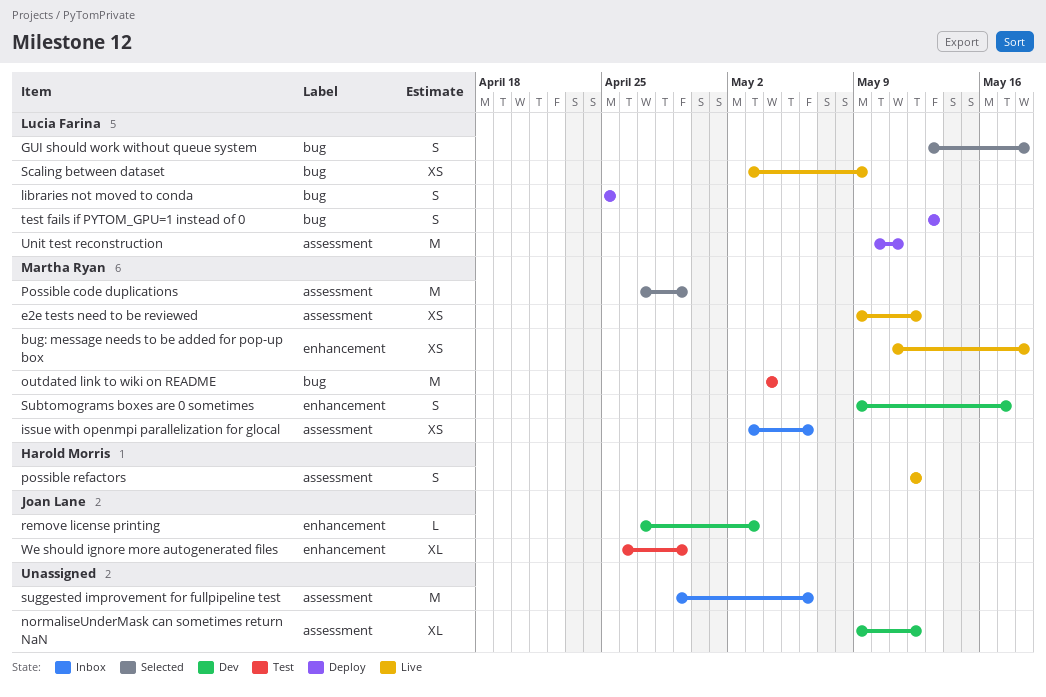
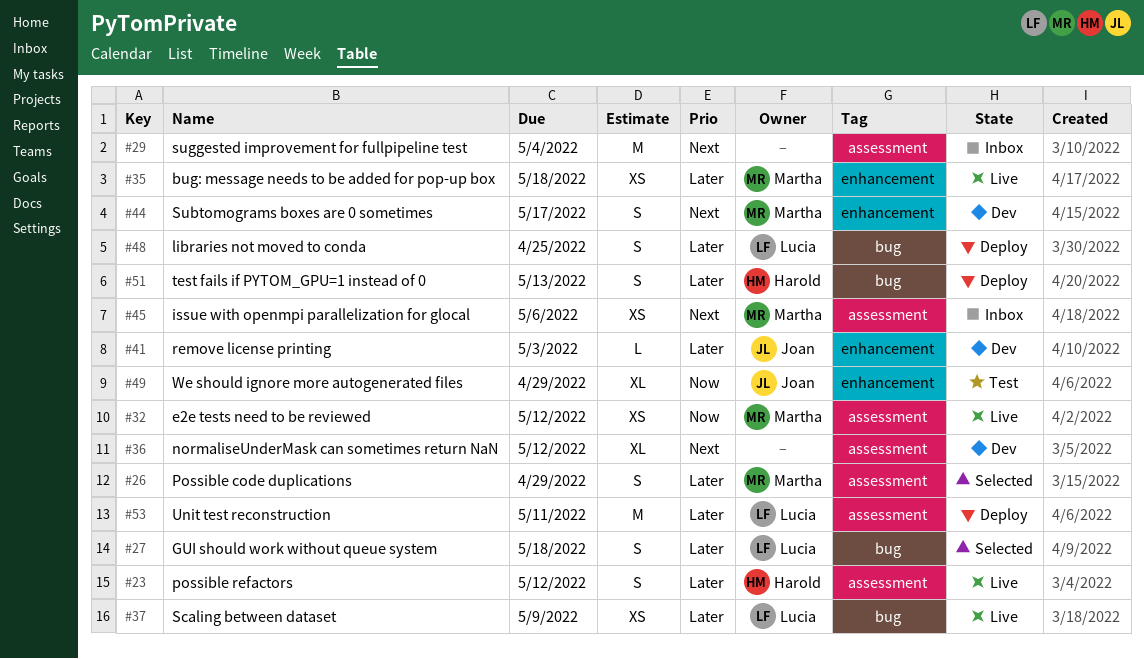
outdated link to wiki on README: present -> none
Possible code duplications, estimate: M -> S
suggested improvement for fullpipeline test, due: May 6 -> May 4
test fails if PYTOM_GPU=1 instead of 0, owner: Lucia Farina -> Harold Morris

